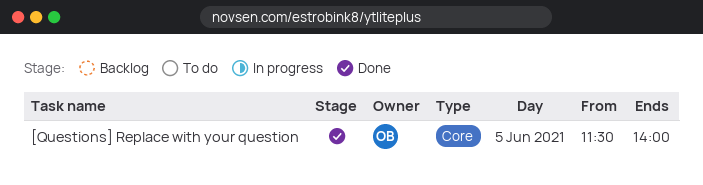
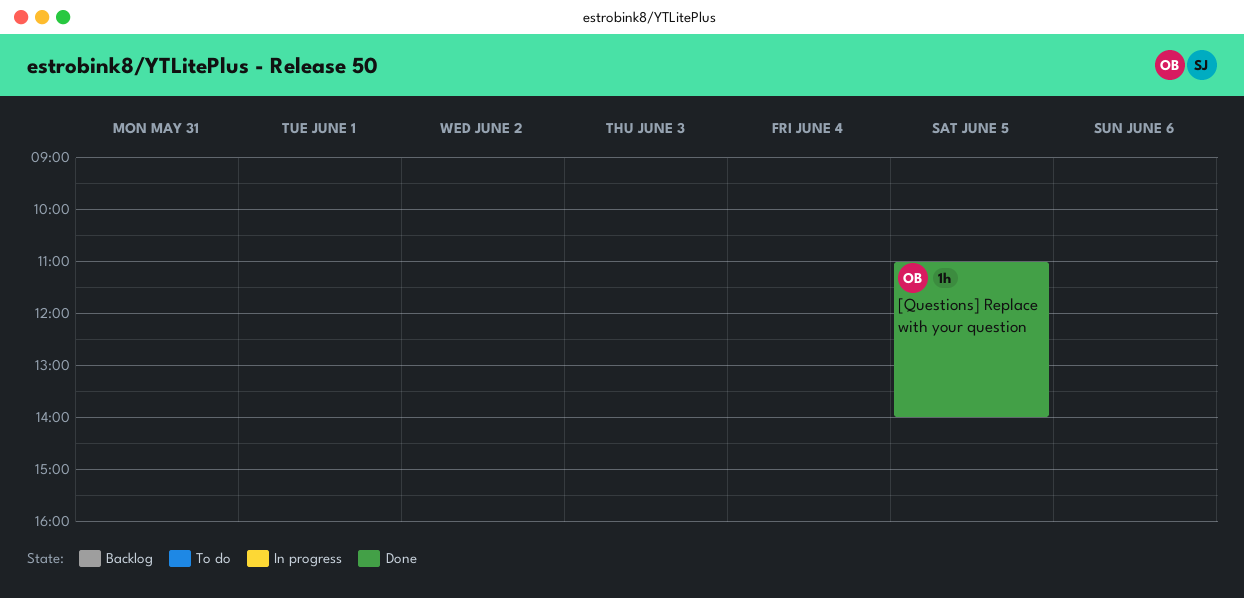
[Questions] Replace with your question, begins: 11:30 -> 11:00

